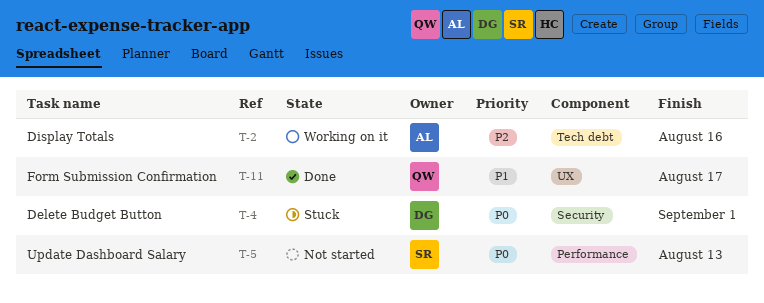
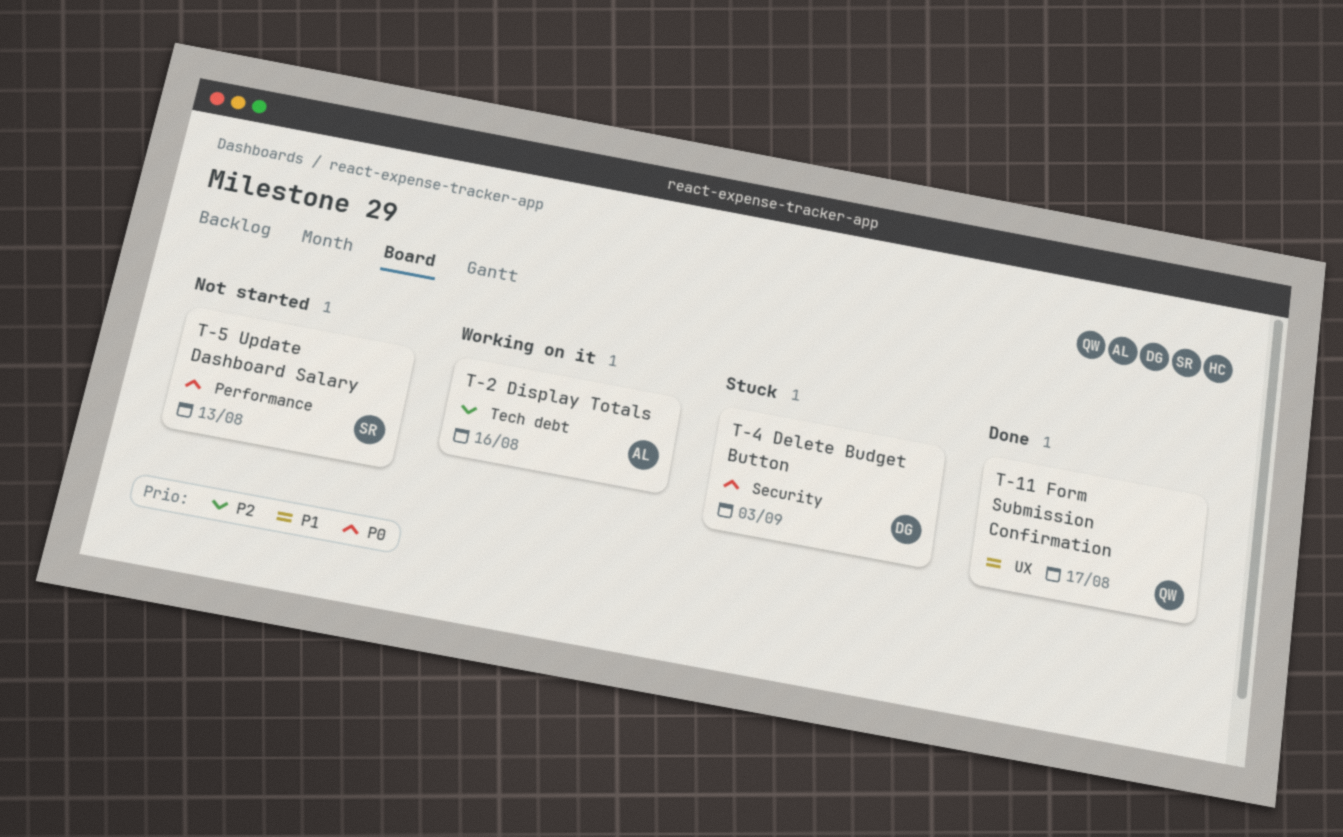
T-4, due: Sep 1 -> Sep 3

